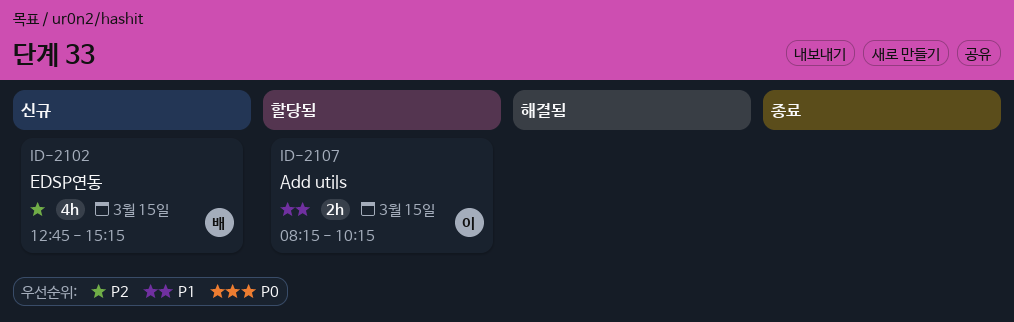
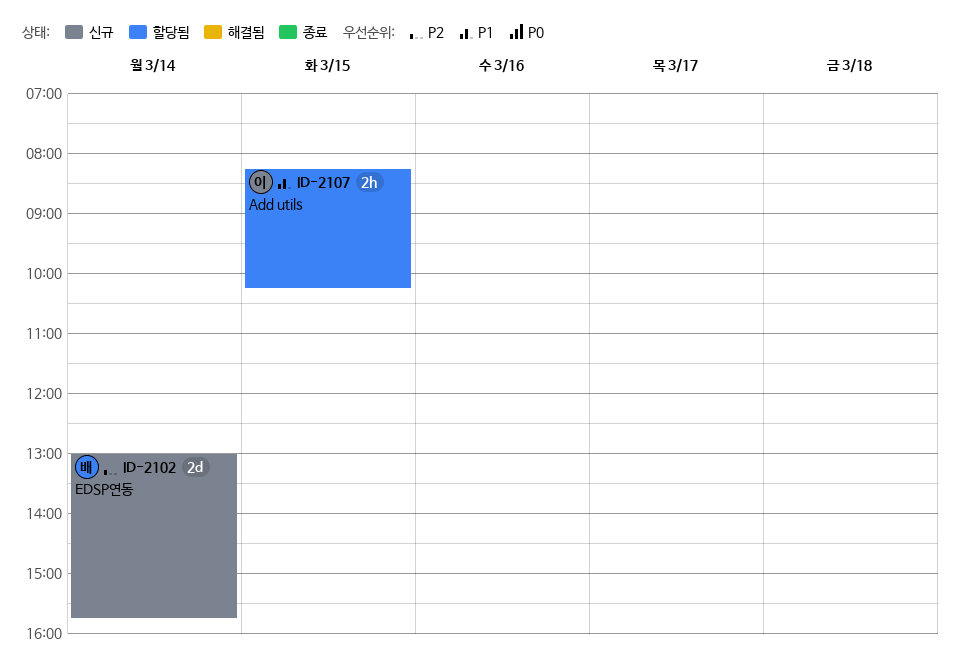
ID-2102, estimate: 4h -> 2d
ID-2102, day: Mar 15 -> Mar 14
ID-2102, begins: 12:45 -> 13:00
ID-2102, ends: 15:15 -> 15:45

